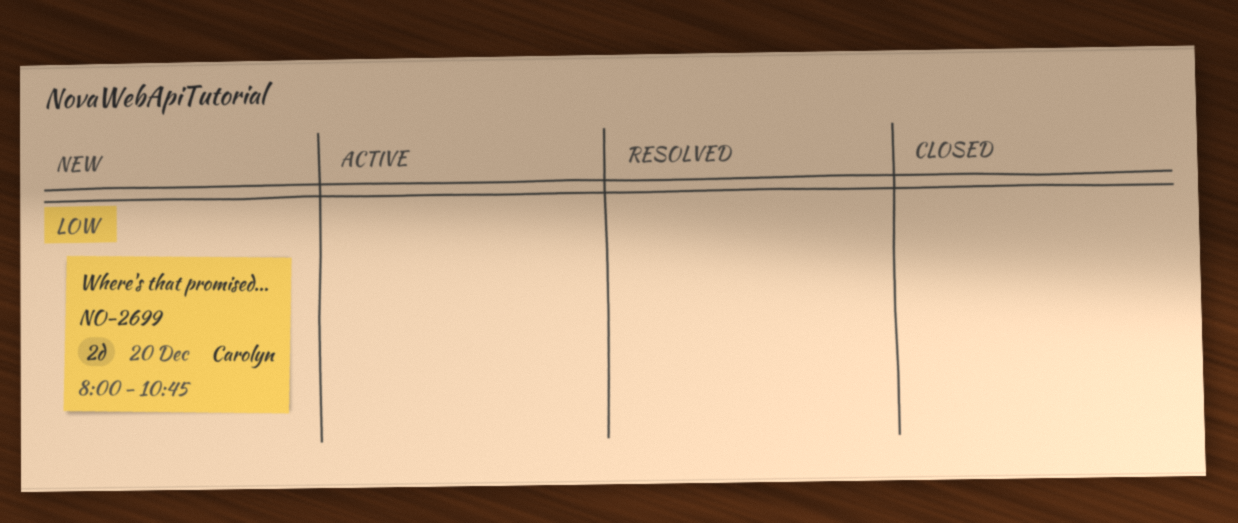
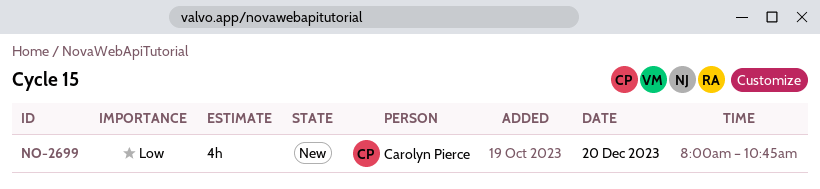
NO-2699, estimate: 2d -> 4h

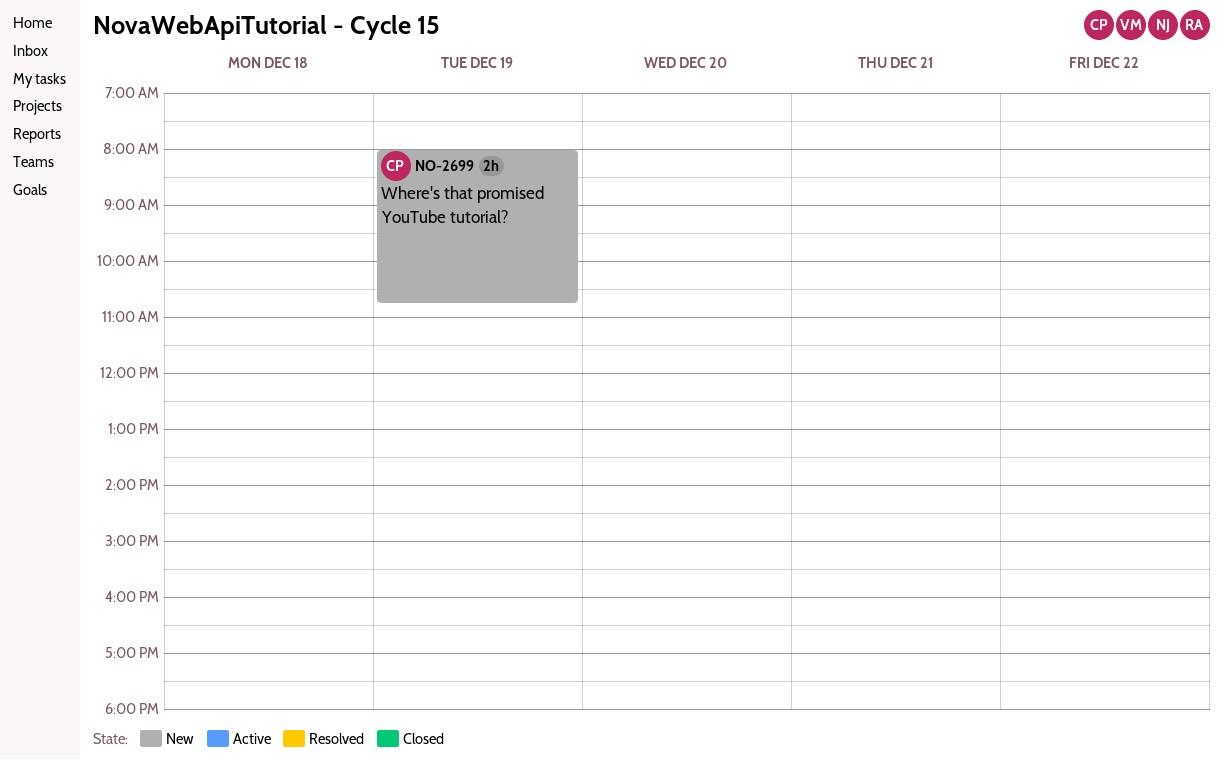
NO-2699, estimate: 4h -> 2h
NO-2699, day: Dec 20 -> Dec 19

